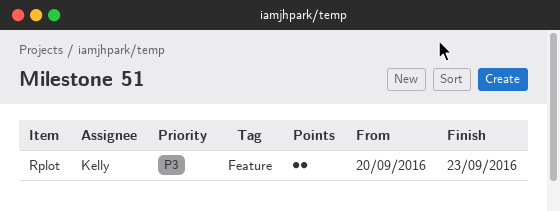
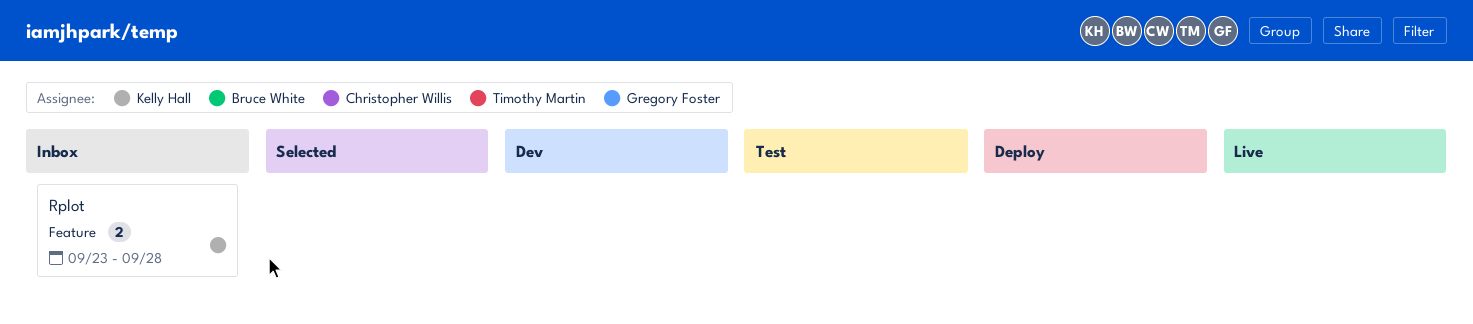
Rplot, start: Sep 20 -> Sep 23
Rplot, due: Sep 23 -> Sep 28

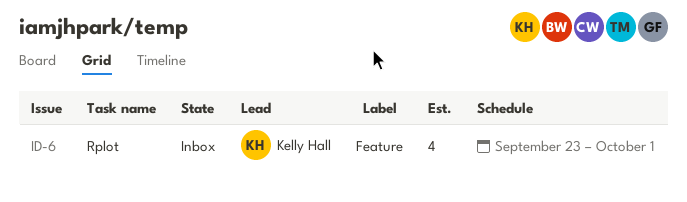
Rplot, estimate: 2 -> 4
Rplot, due: Sep 28 -> Oct 1

